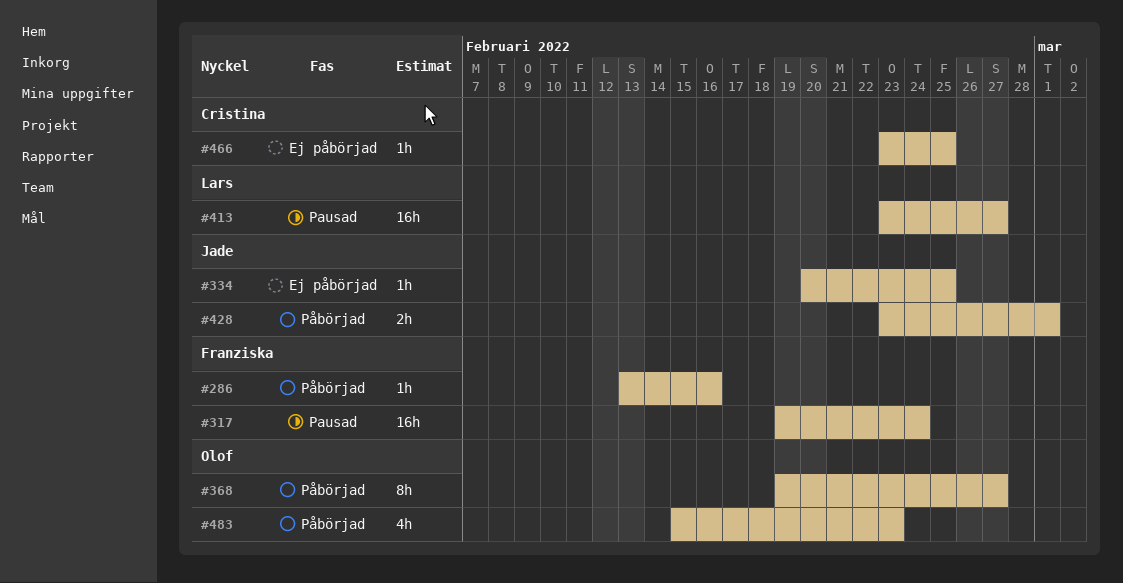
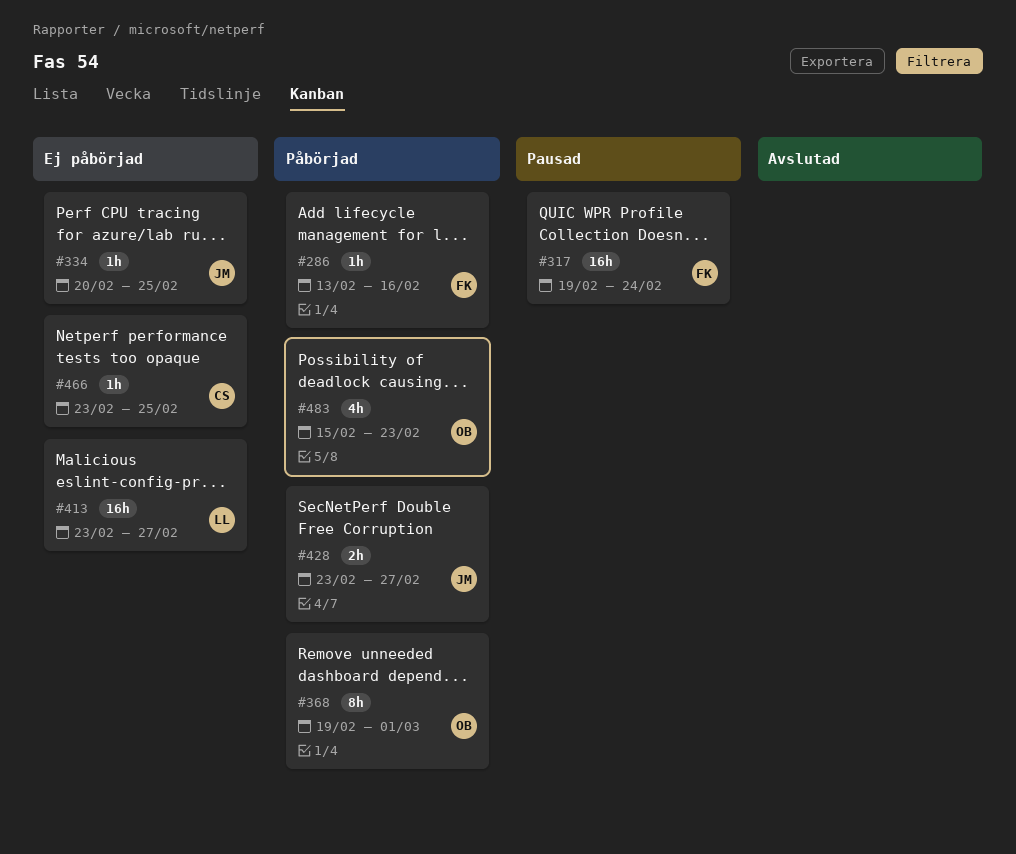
#368, due: Feb 27 -> Mar 1
#413, status: Pausad -> Ej påbörjad
#428, due: Mar 1 -> Feb 27

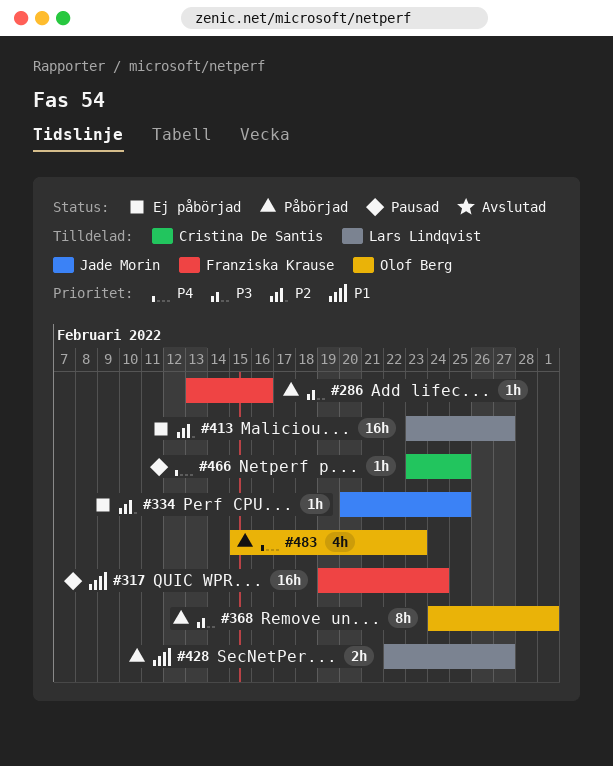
#368, start: Feb 19 -> Feb 24
#428, owner: Jade Morin -> Lars Lindqvist
#428, start: Feb 23 -> Feb 22
#466, status: Ej påbörjad -> Pausad

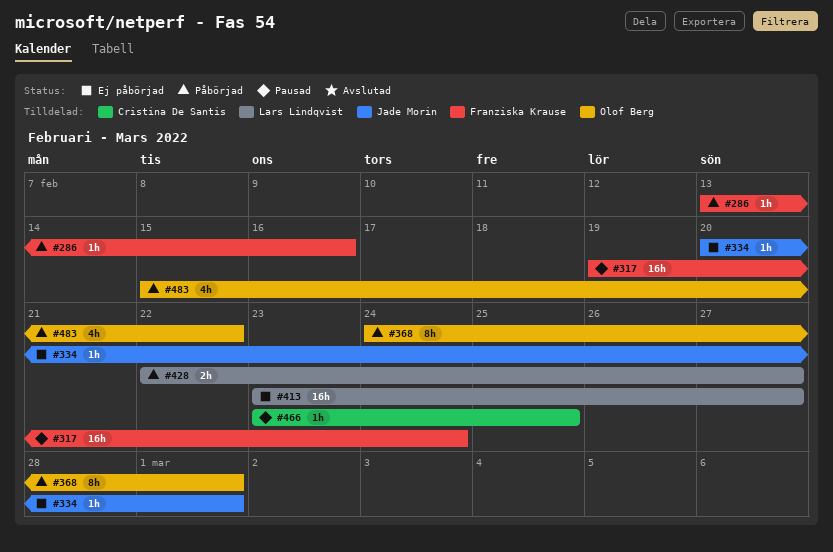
#334, due: Feb 25 -> Mar 1
#483, due: Feb 23 -> Feb 22

